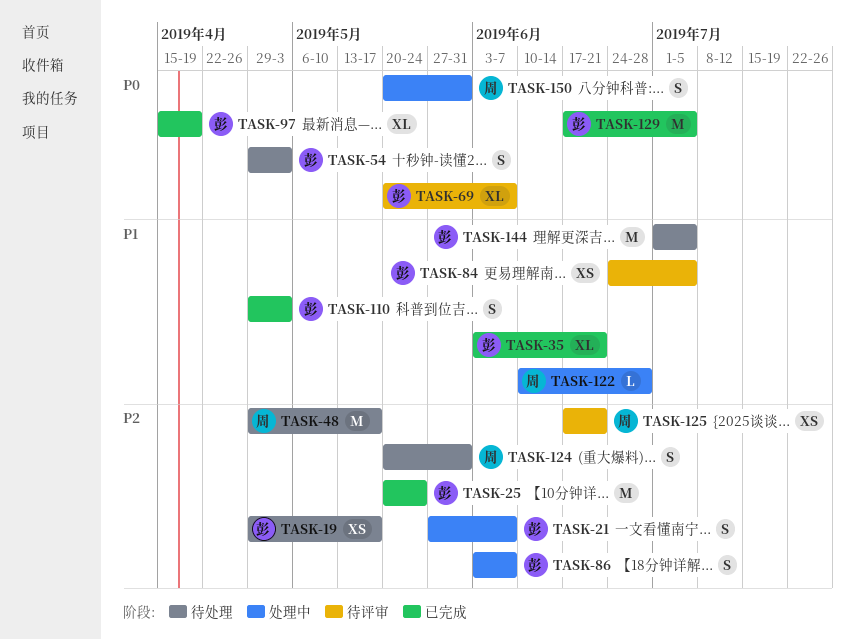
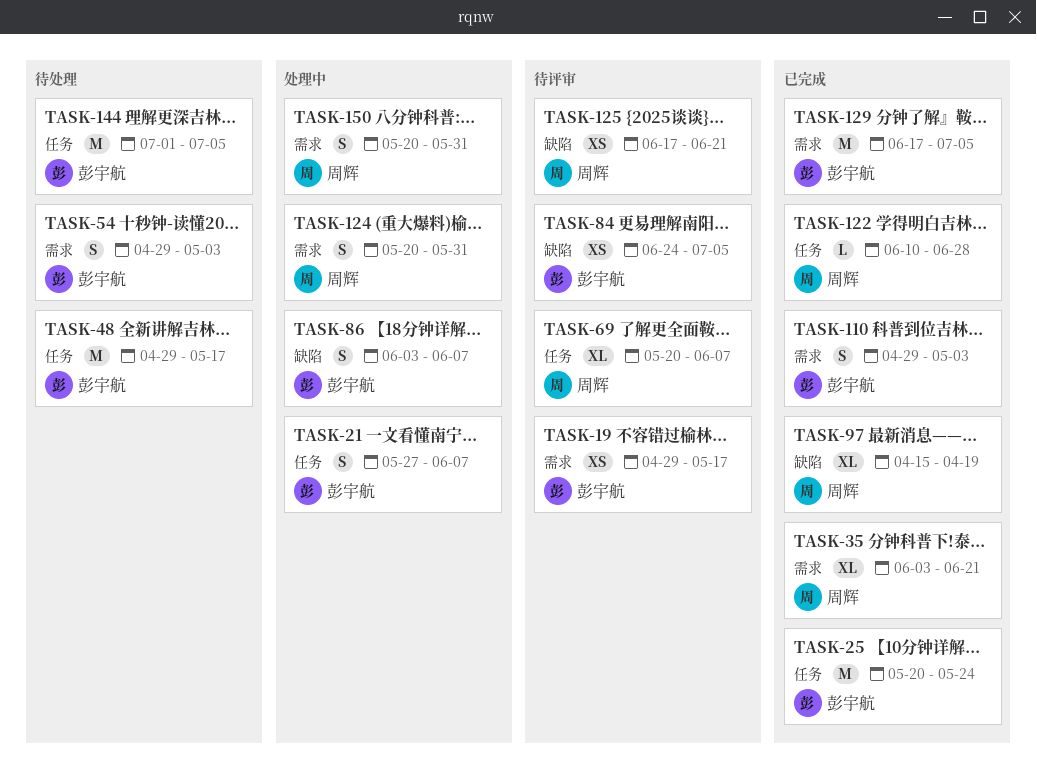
TASK-19, status: 待处理 -> 待评审
TASK-35, owner: 彭宇航 -> 周辉
TASK-48, owner: 周辉 -> 彭宇航
TASK-69, owner: 彭宇航 -> 周辉
TASK-97, owner: 彭宇航 -> 周辉
TASK-122, status: 处理中 -> 已完成
TASK-124, status: 待处理 -> 处理中

